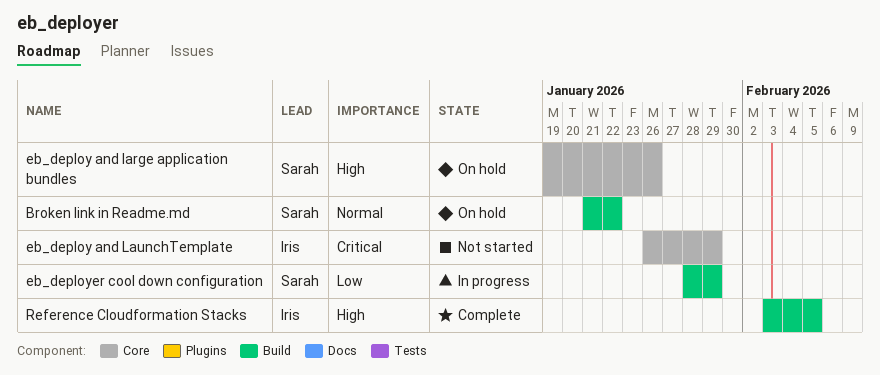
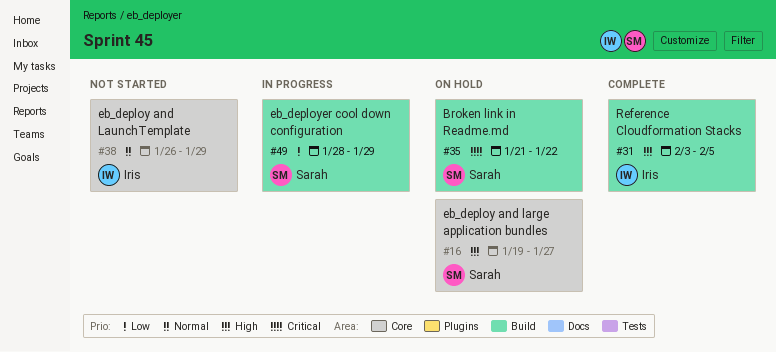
Broken link in Readme.md, priority: Normal -> Critical
eb_deploy and large application bundles, due: Jan 26 -> Jan 27
eb_deploy and LaunchTemplate, priority: Critical -> Normal

